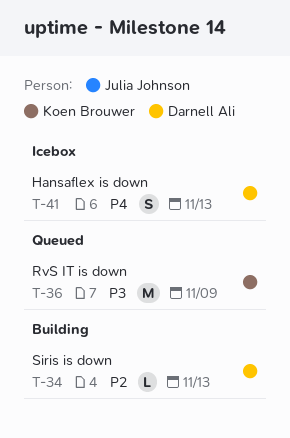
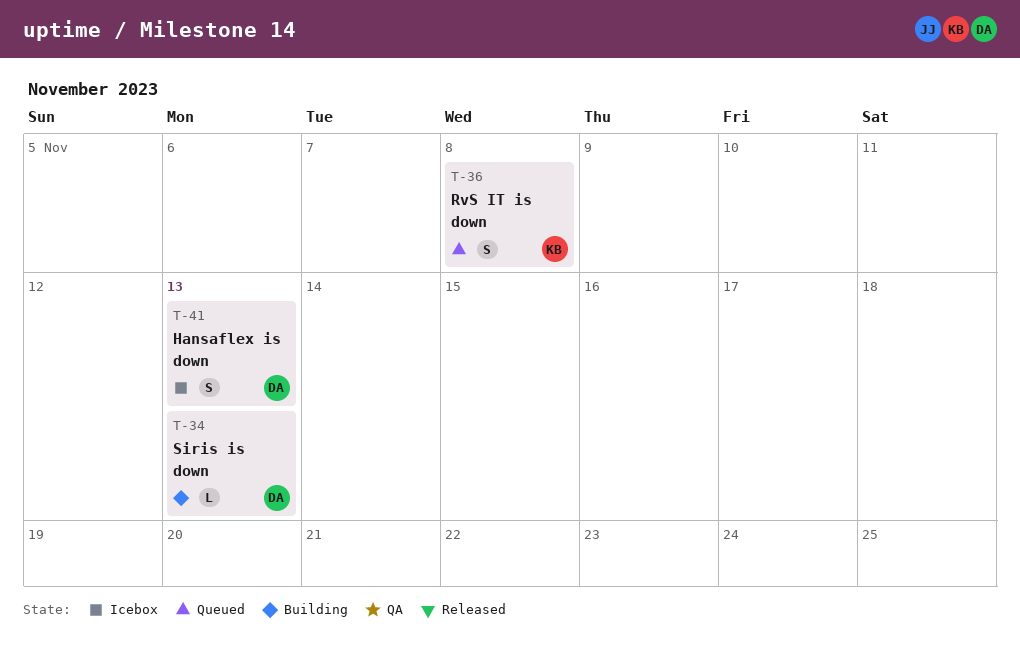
T-36, estimate: M -> S
T-36, due: Nov 9 -> Nov 8

